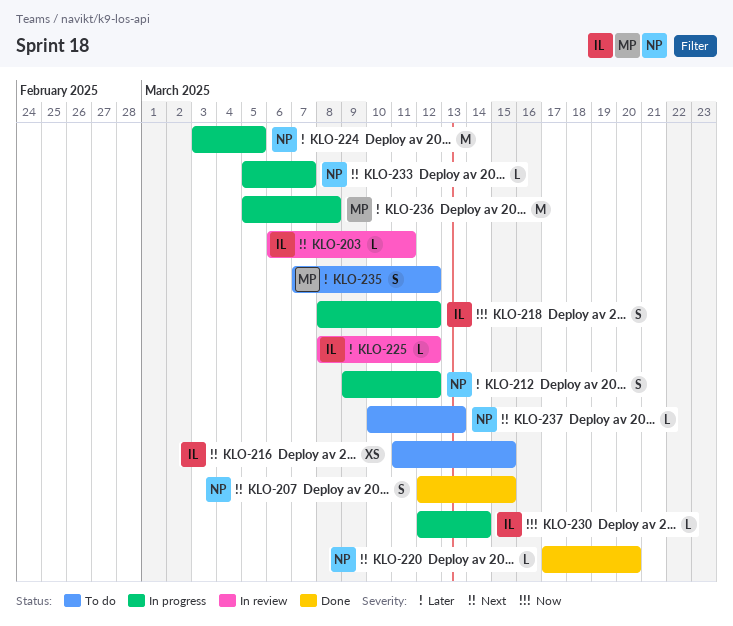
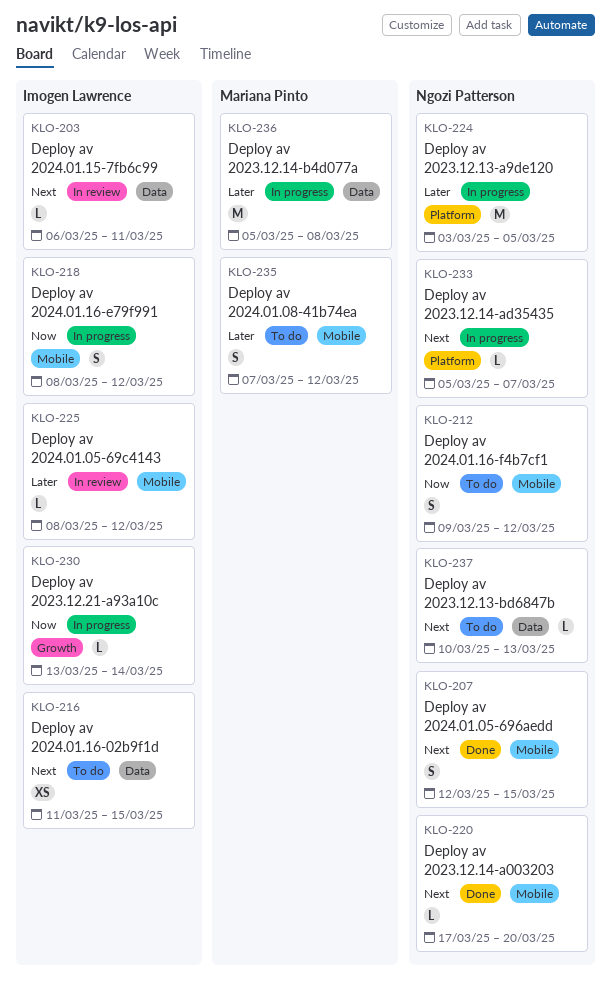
KLO-212, status: In progress -> To do
KLO-212, priority: Later -> Now
KLO-230, start: Mar 12 -> Mar 13

